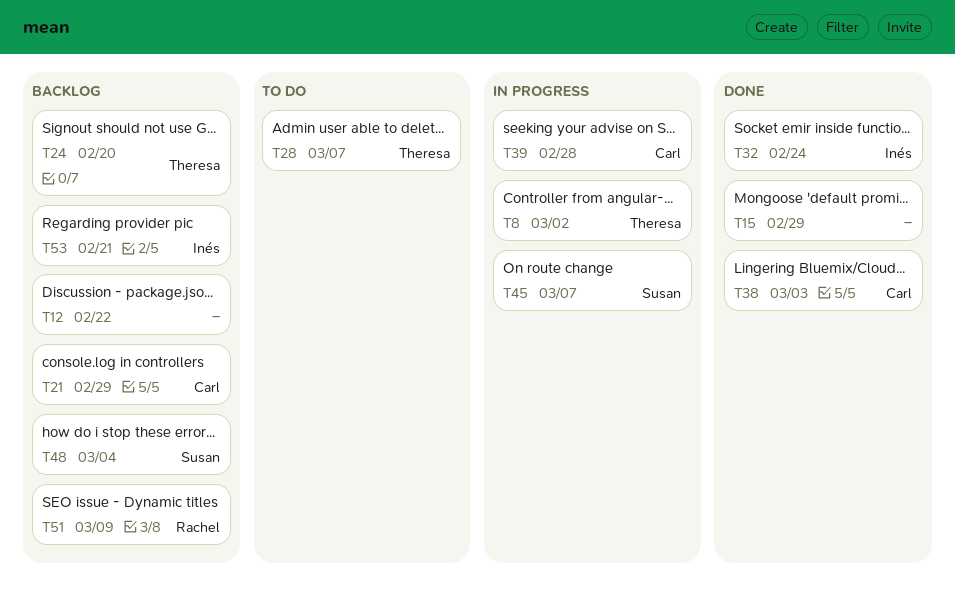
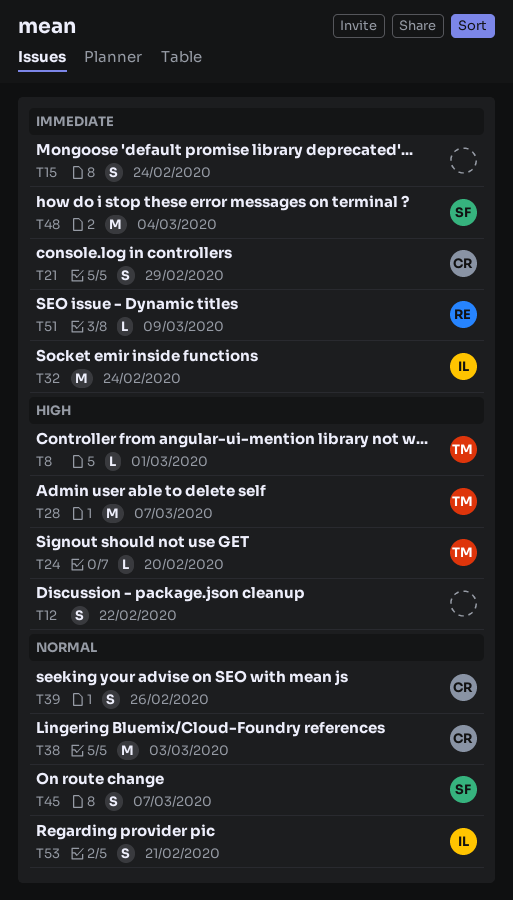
T8, due: Mar 2 -> Mar 1
T15, due: Feb 29 -> Feb 24
T39, due: Feb 28 -> Feb 26

